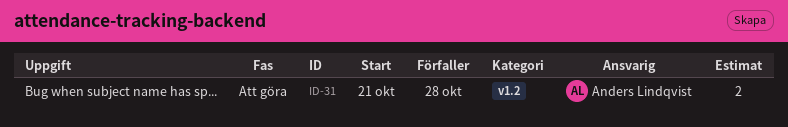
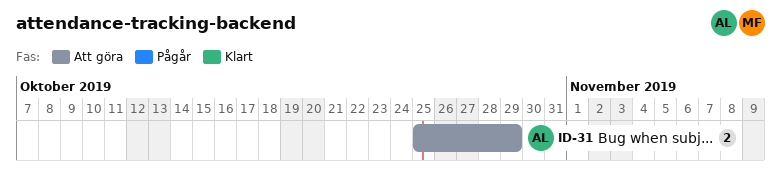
ID-31, start: Oct 21 -> Oct 25
ID-31, due: Oct 28 -> Oct 29

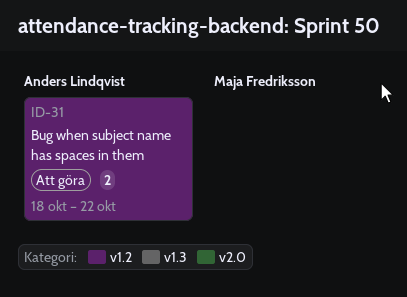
ID-31, start: Oct 25 -> Oct 18
ID-31, due: Oct 29 -> Oct 22

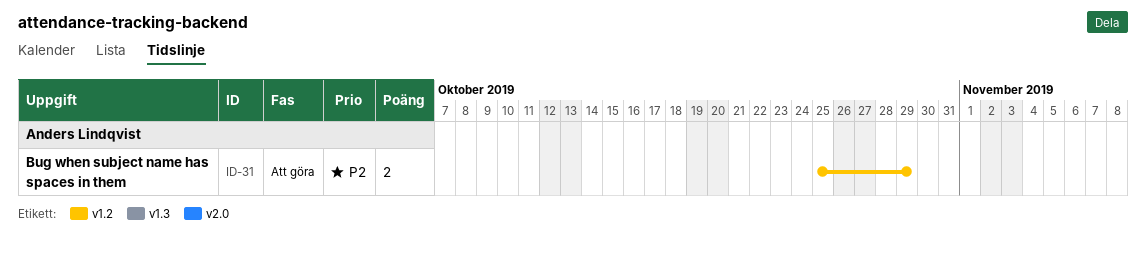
ID-31, start: Oct 18 -> Oct 25
ID-31, due: Oct 22 -> Oct 29

